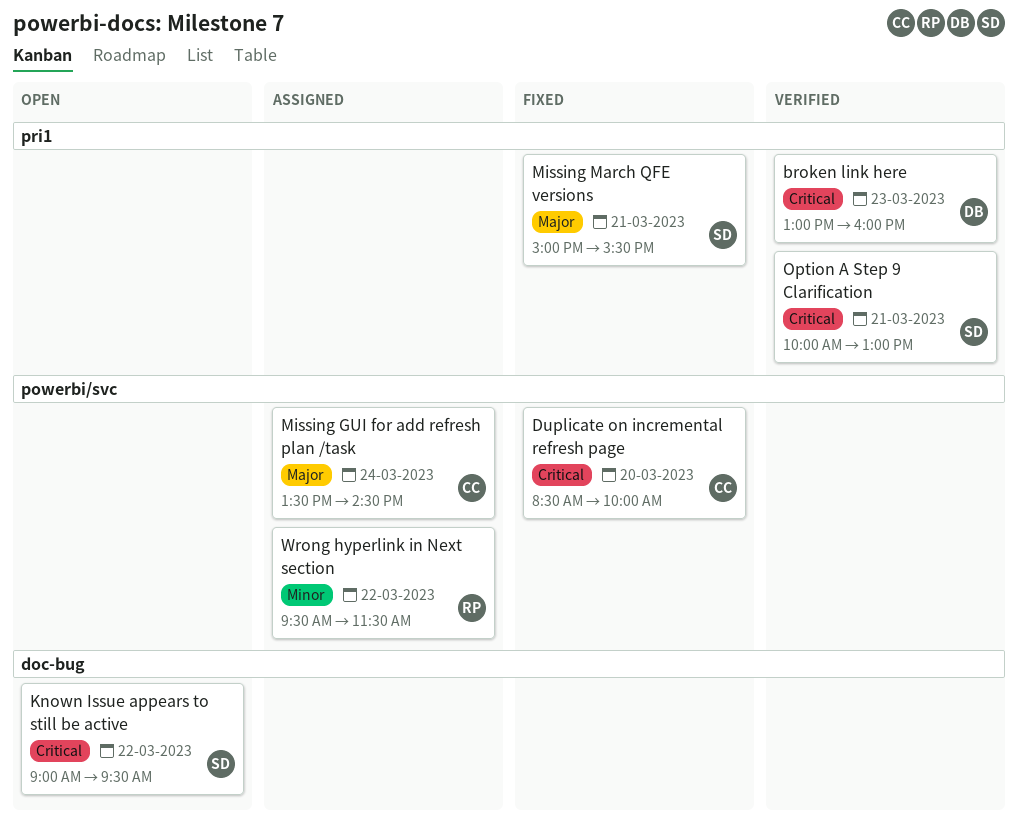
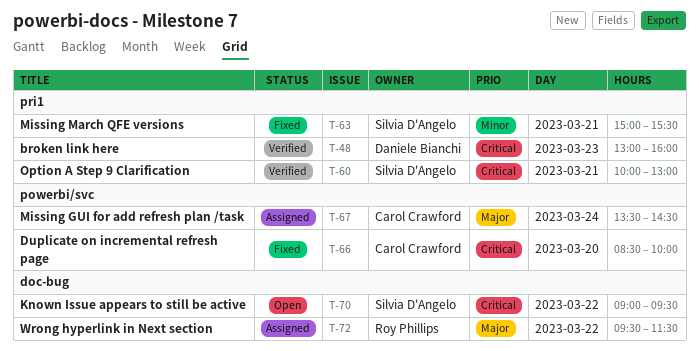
Missing March QFE versions, priority: Major -> Minor
Wrong hyperlink in Next section, priority: Minor -> Major
Wrong hyperlink in Next section, label: powerbi/svc -> doc-bug

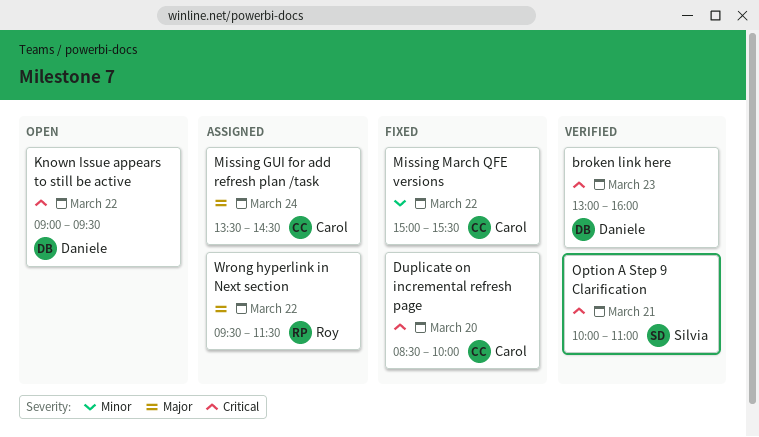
Known Issue appears to still be active, owner: Silvia D'Angelo -> Daniele Bianchi
Missing March QFE versions, owner: Silvia D'Angelo -> Carol Crawford
Missing March QFE versions, day: Mar 21 -> Mar 22
Option A Step 9 Clarification, ends: 13:00 -> 11:00

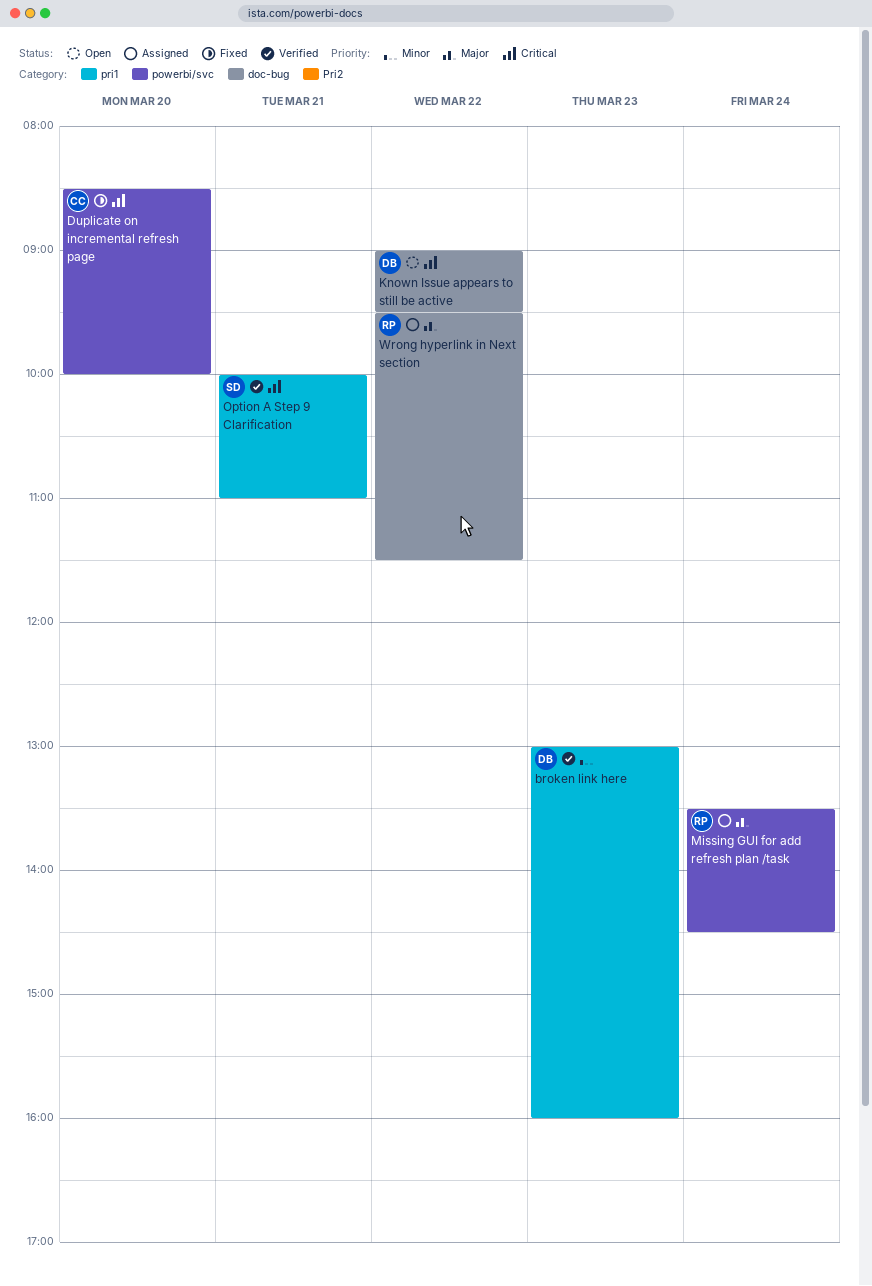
broken link here, priority: Critical -> Minor
Missing GUI for add refresh plan /task, owner: Carol -> Roy
Missing March QFE versions: present -> none

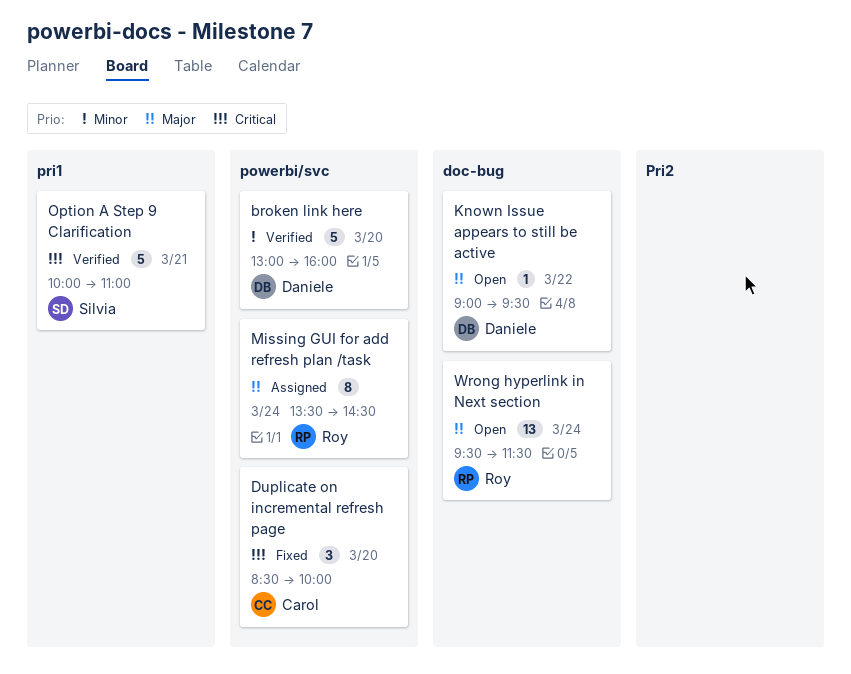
broken link here, label: pri1 -> powerbi/svc
broken link here, day: Mar 23 -> Mar 20
Known Issue appears to still be active, priority: Critical -> Major
Wrong hyperlink in Next section, status: Assigned -> Open
Wrong hyperlink in Next section, day: Mar 22 -> Mar 24

